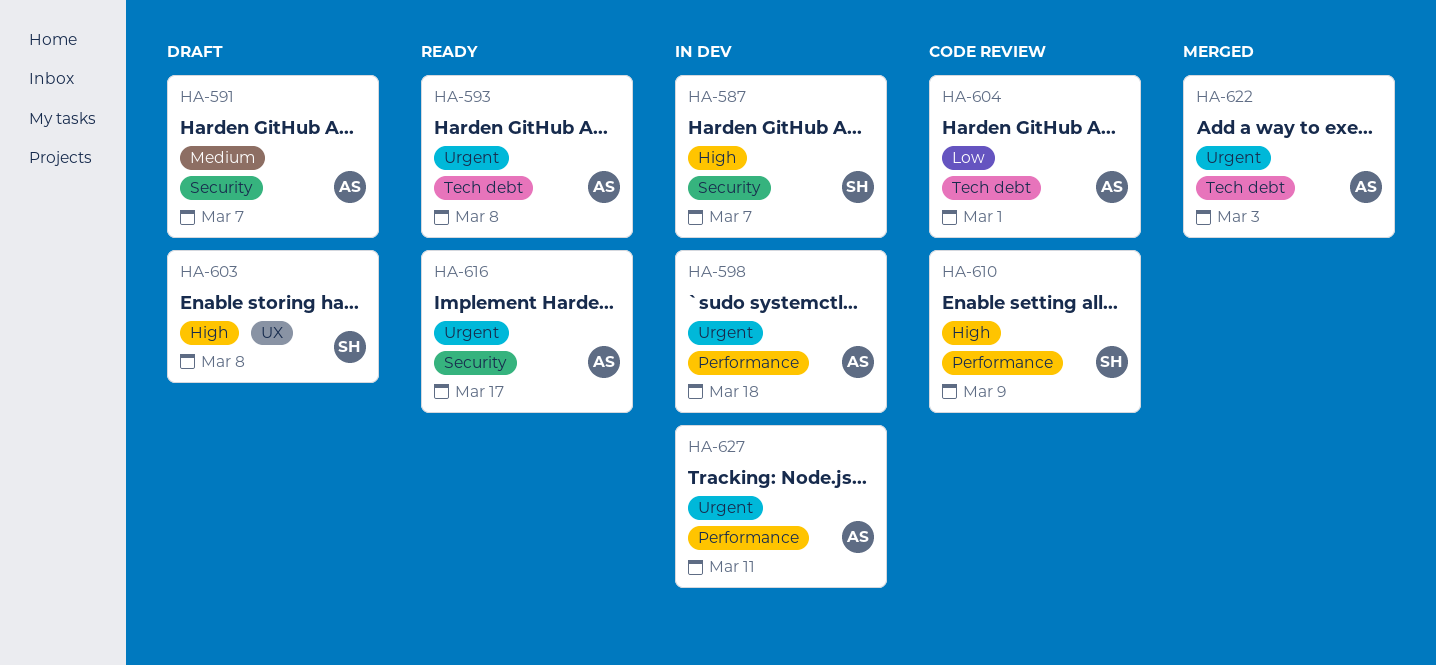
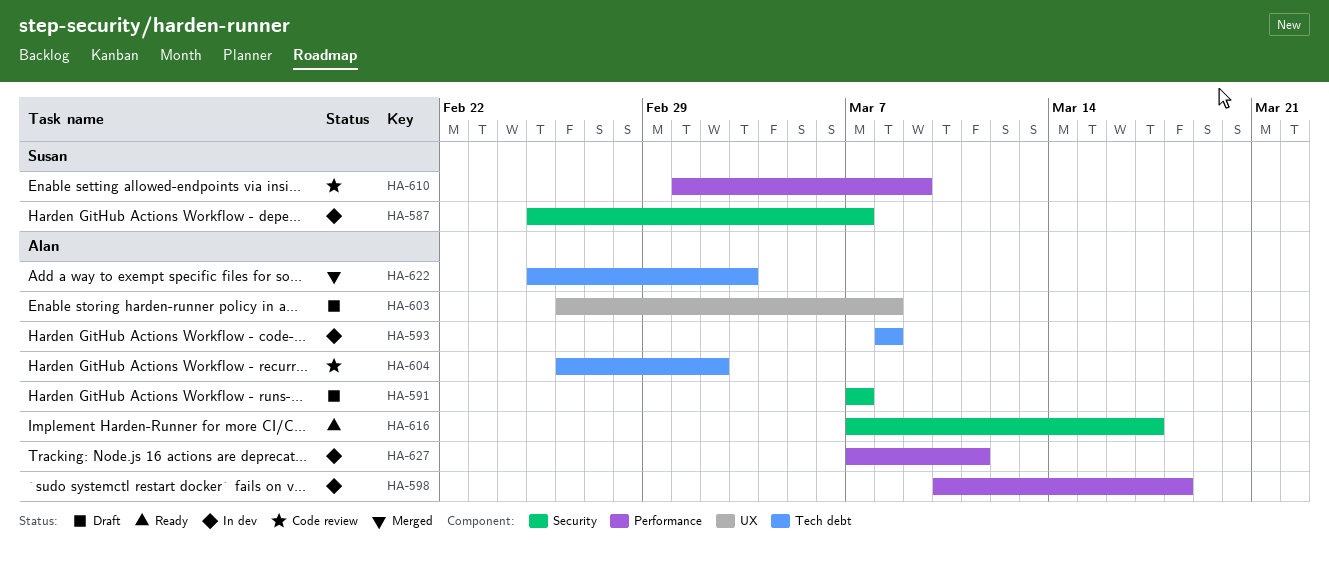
HA-593, status: Ready -> In dev
HA-603, owner: Susan -> Alan
HA-604, due: Mar 1 -> Mar 2

